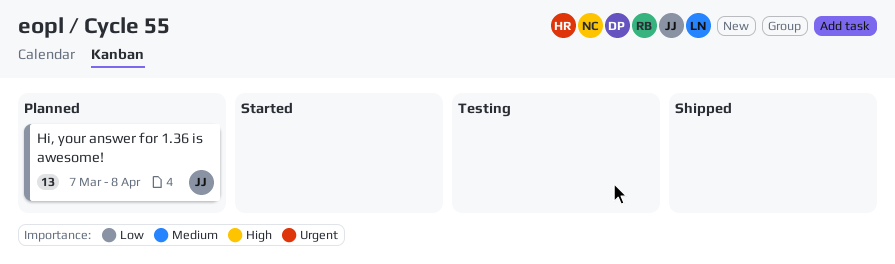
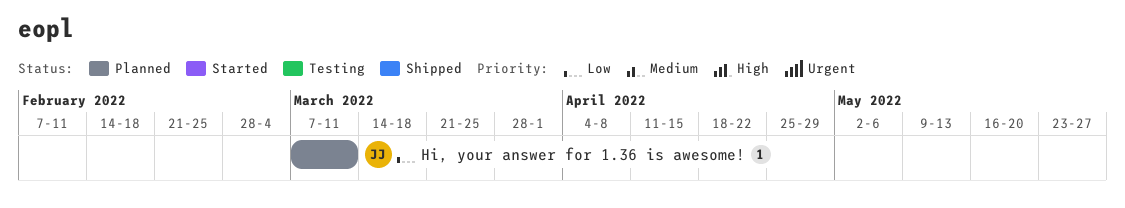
Hi, your answer for 1.36 is awesome!, estimate: 13 -> 1
Hi, your answer for 1.36 is awesome!, due: Apr 8 -> Mar 11

